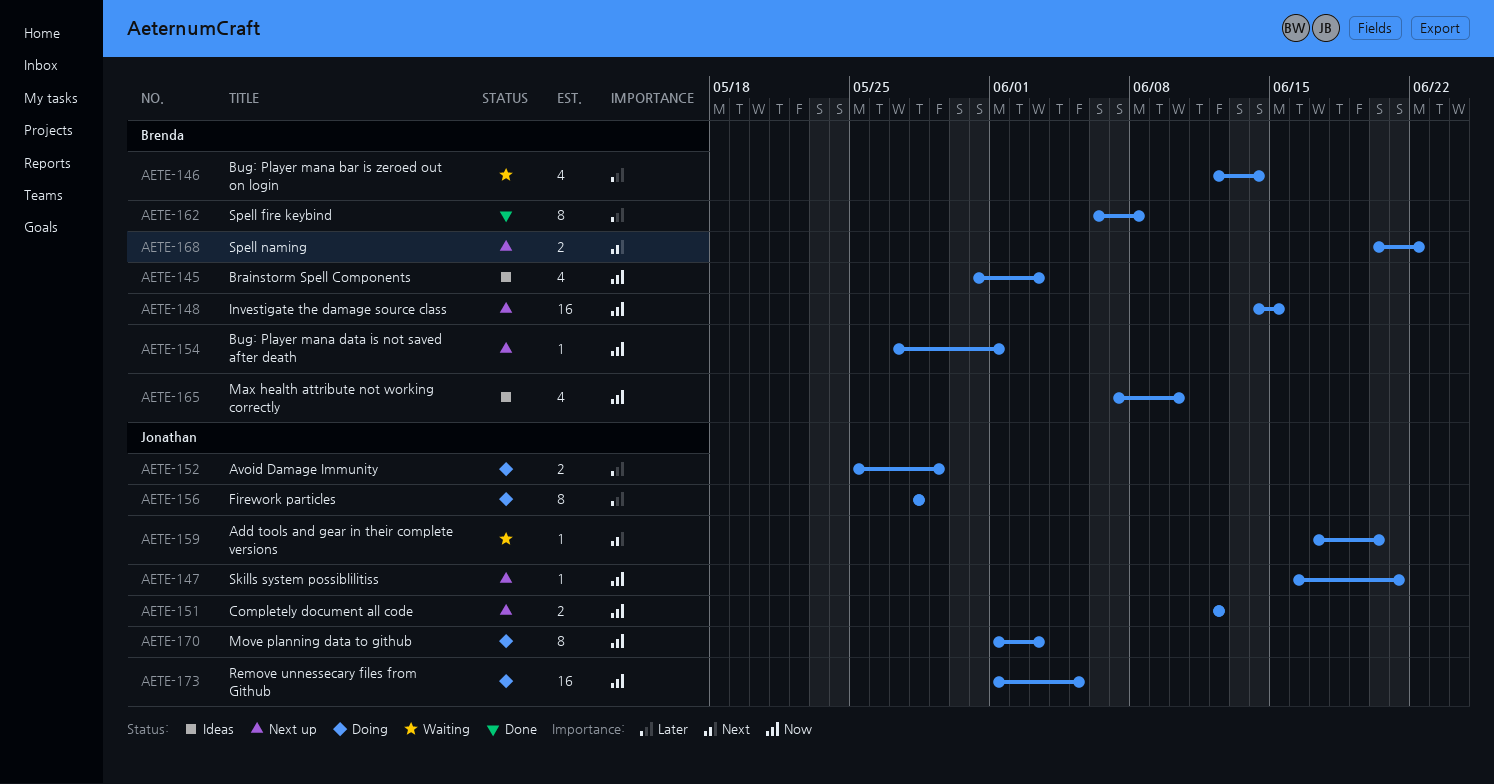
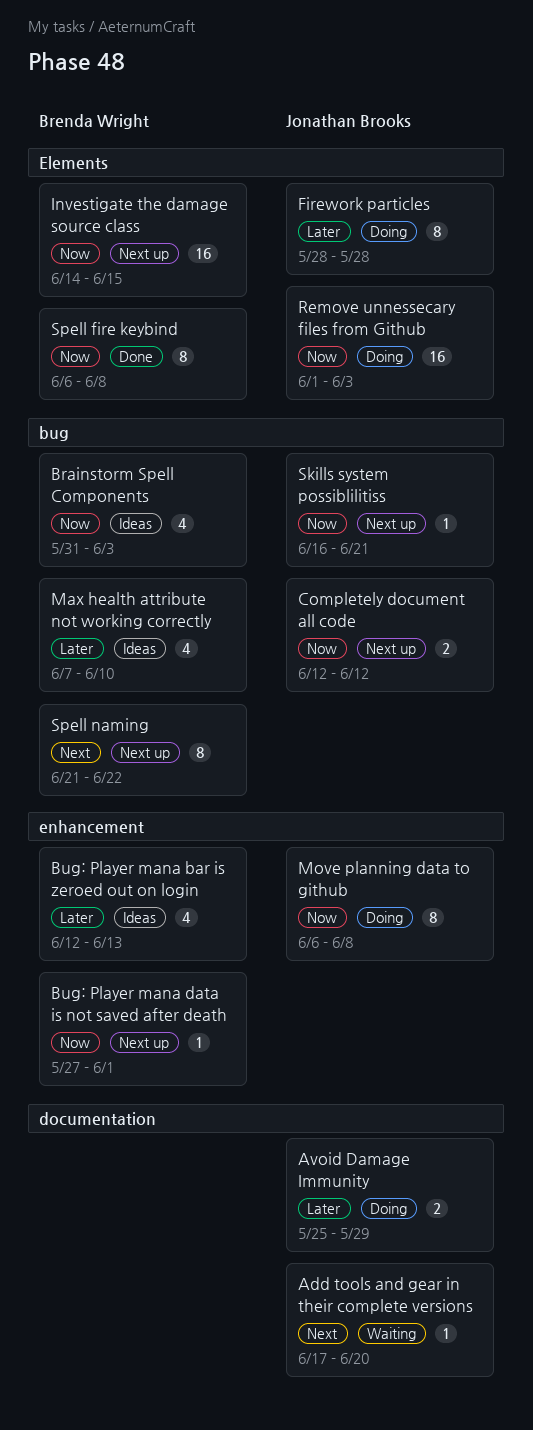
Bug: Player mana bar is zeroed out on login, status: Waiting -> Ideas
Bug: Player mana bar is zeroed out on login, due: Jun 14 -> Jun 13
Max health attribute not working correctly, priority: Now -> Later
Move planning data to github, start: Jun 1 -> Jun 6
Move planning data to github, due: Jun 3 -> Jun 8
Remove unnessecary files from Github, due: Jun 5 -> Jun 3
Spell fire keybind, priority: Later -> Now
Spell naming, estimate: 2 -> 8
Spell naming, start: Jun 20 -> Jun 21

